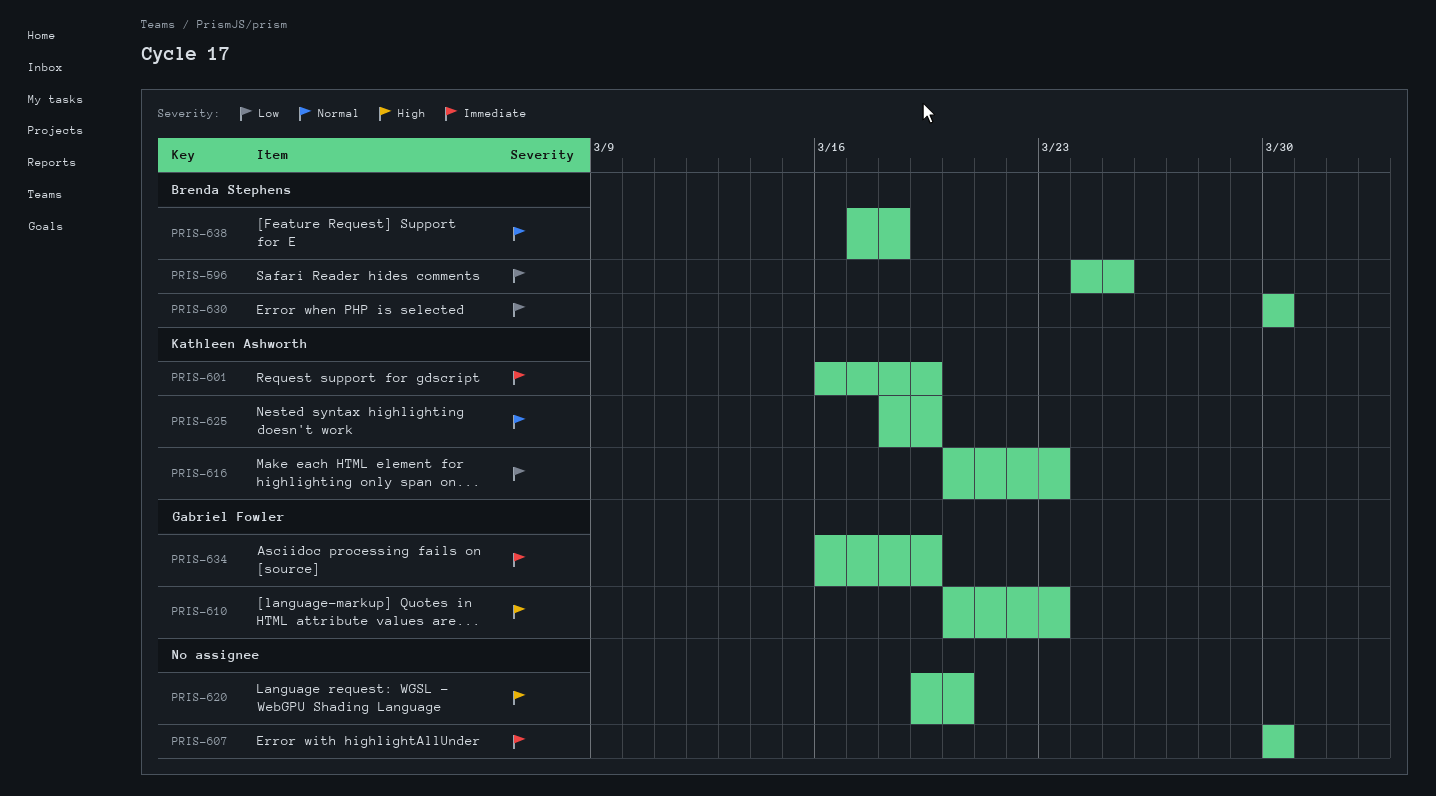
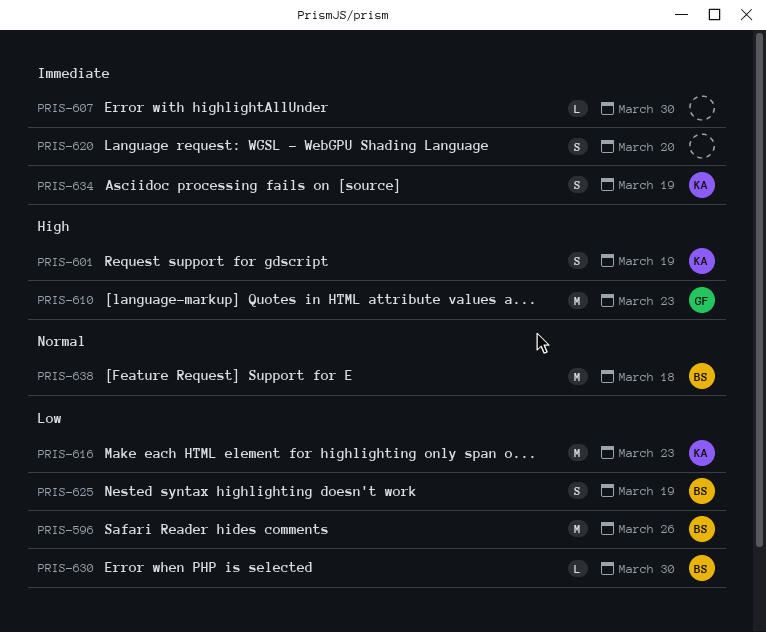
PRIS-596, due: Mar 25 -> Mar 26
PRIS-601, priority: Immediate -> High
PRIS-620, priority: High -> Immediate
PRIS-625, owner: Kathleen Ashworth -> Brenda Stephens
PRIS-625, priority: Normal -> Low
PRIS-634, owner: Gabriel Fowler -> Kathleen Ashworth

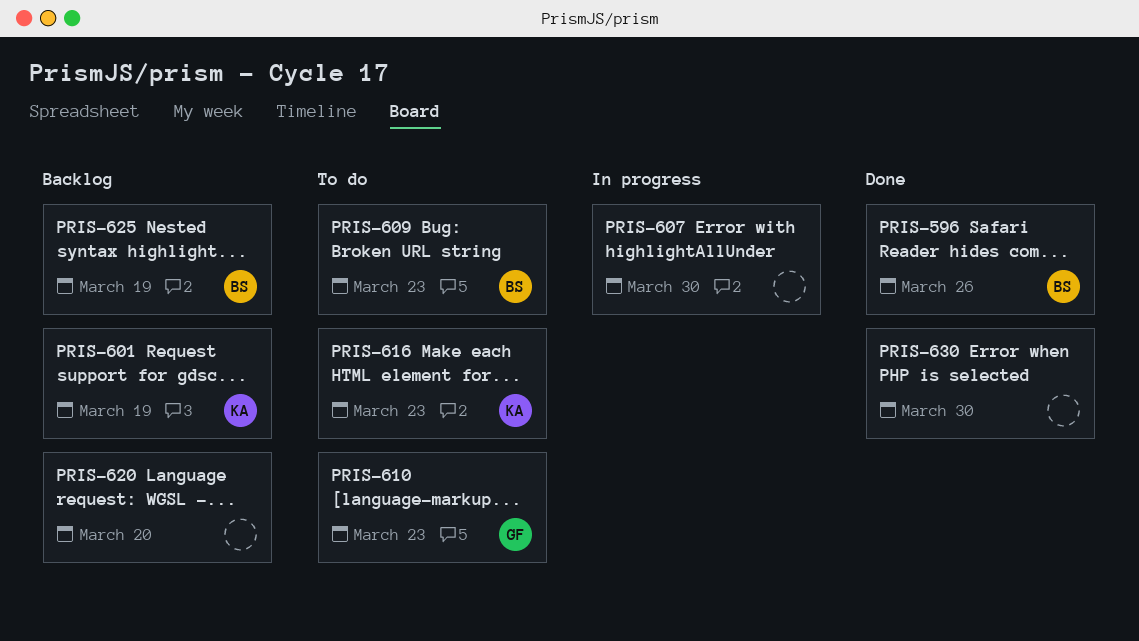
PRIS-609: none -> present
PRIS-630, owner: BS -> none
PRIS-634: present -> none
PRIS-638: present -> none

